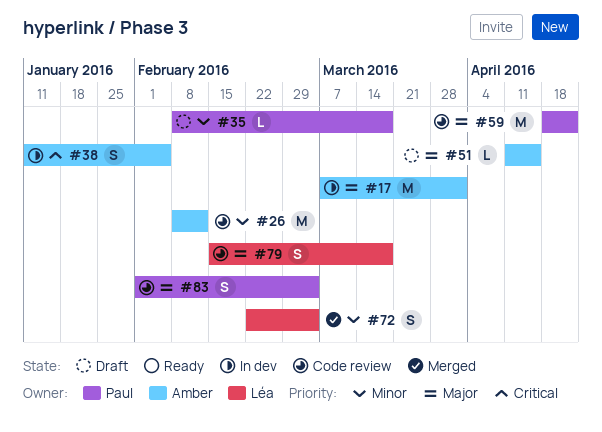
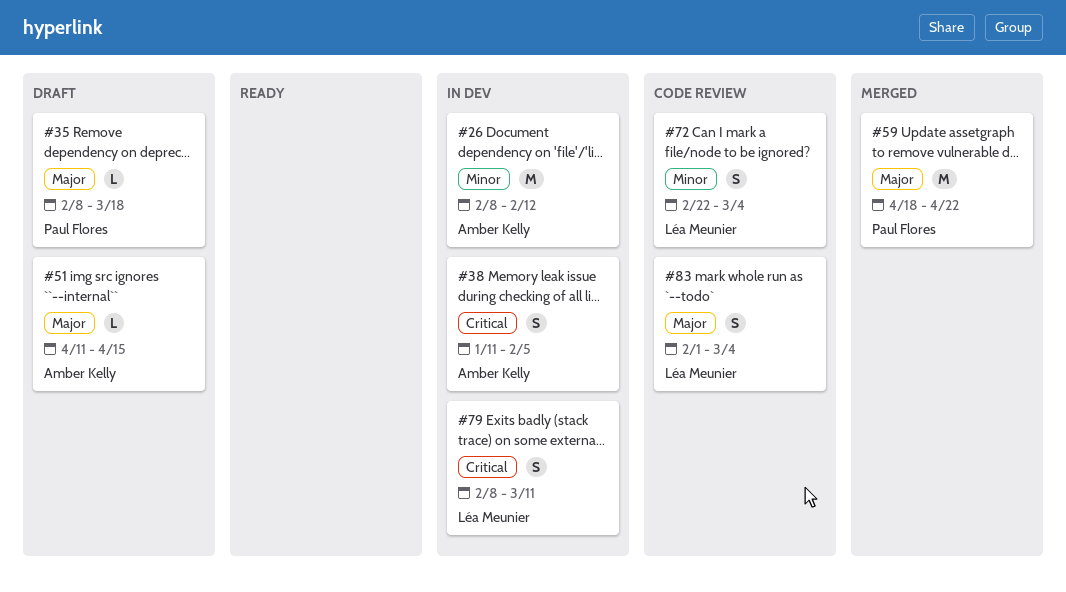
#17: present -> none
#26, status: Code review -> In dev
#35, priority: Minor -> Major
#59, status: Code review -> Merged
#72, status: Merged -> Code review
#79, status: Code review -> In dev
#79, priority: Major -> Critical
#79, start: Feb 15 -> Feb 8
#79, due: Mar 18 -> Mar 11
#83, owner: Paul Flores -> Léa Meunier

